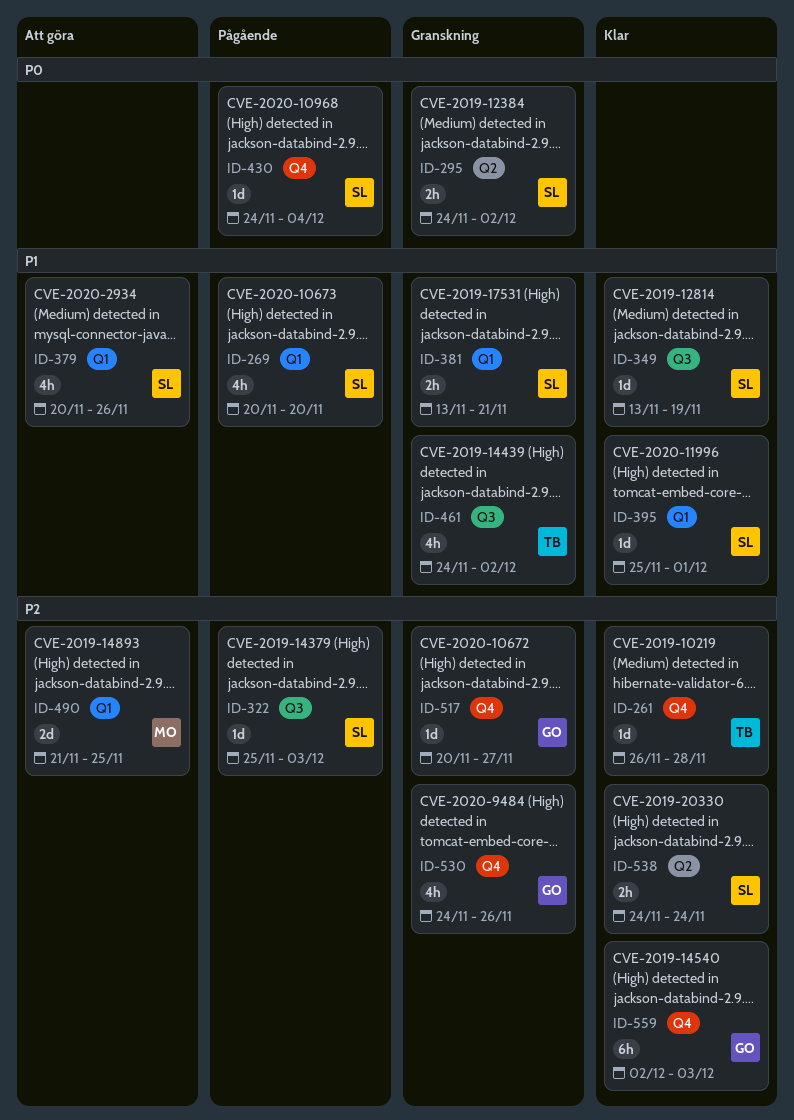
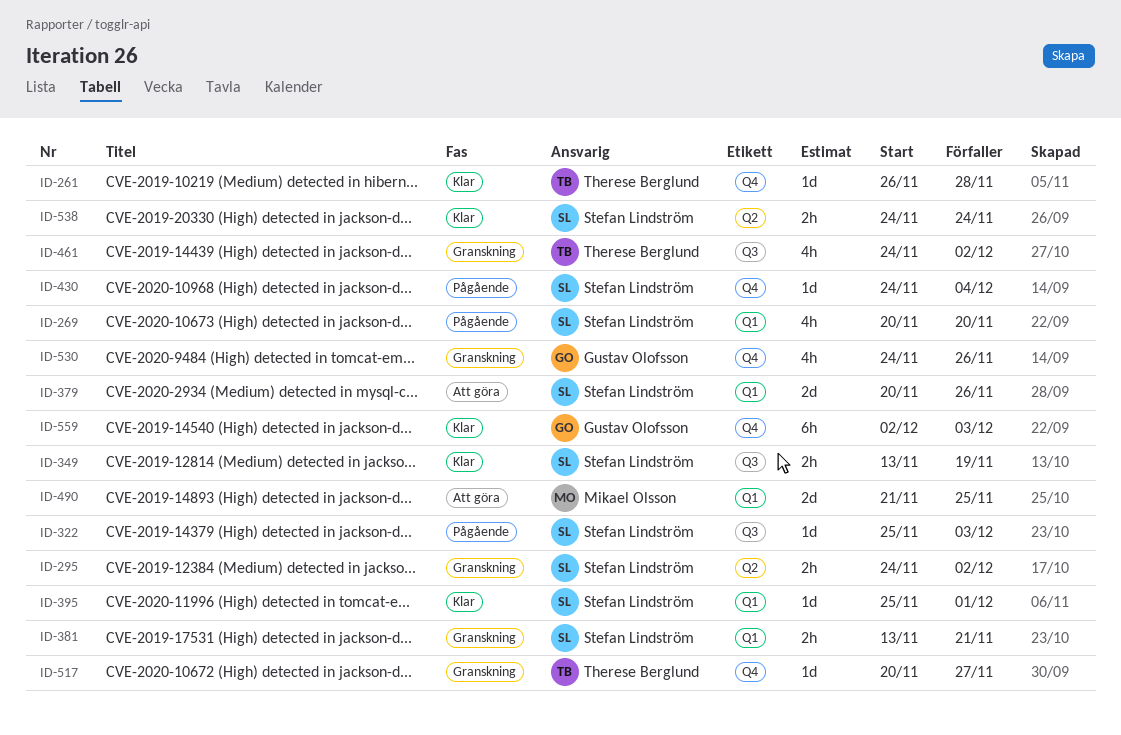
ID-349, estimate: 1d -> 2h
ID-379, estimate: 4h -> 2d
ID-517, owner: Gustav Olofsson -> Therese Berglund

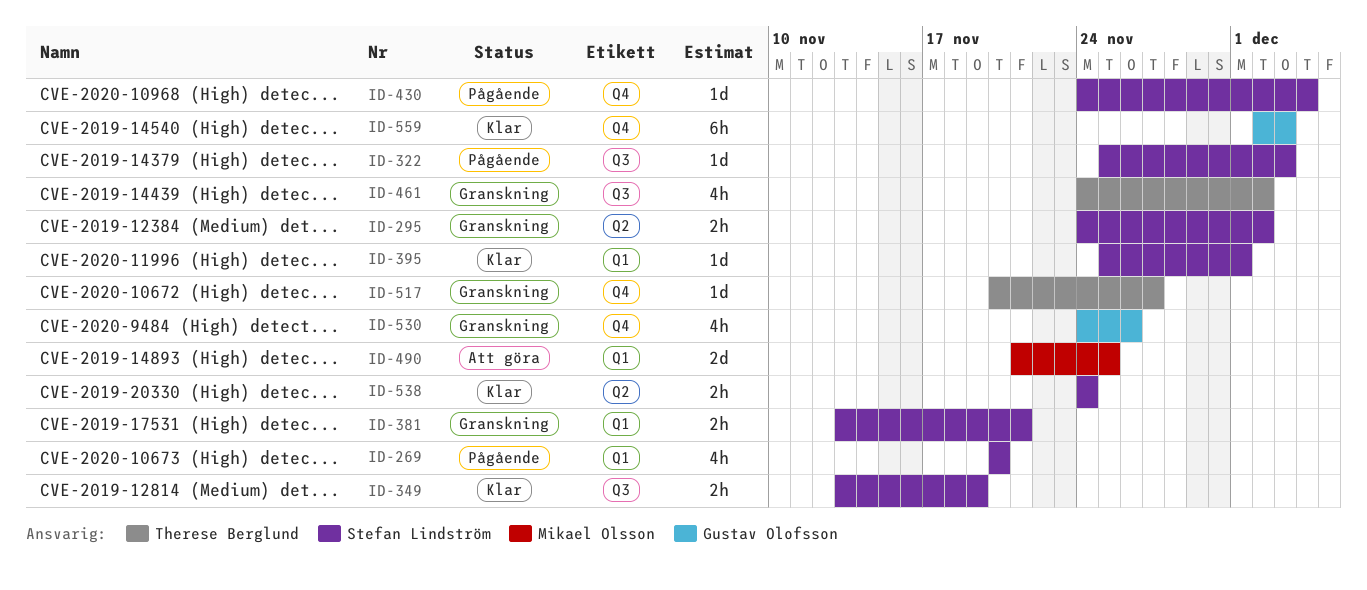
ID-261: present -> none
ID-379: present -> none

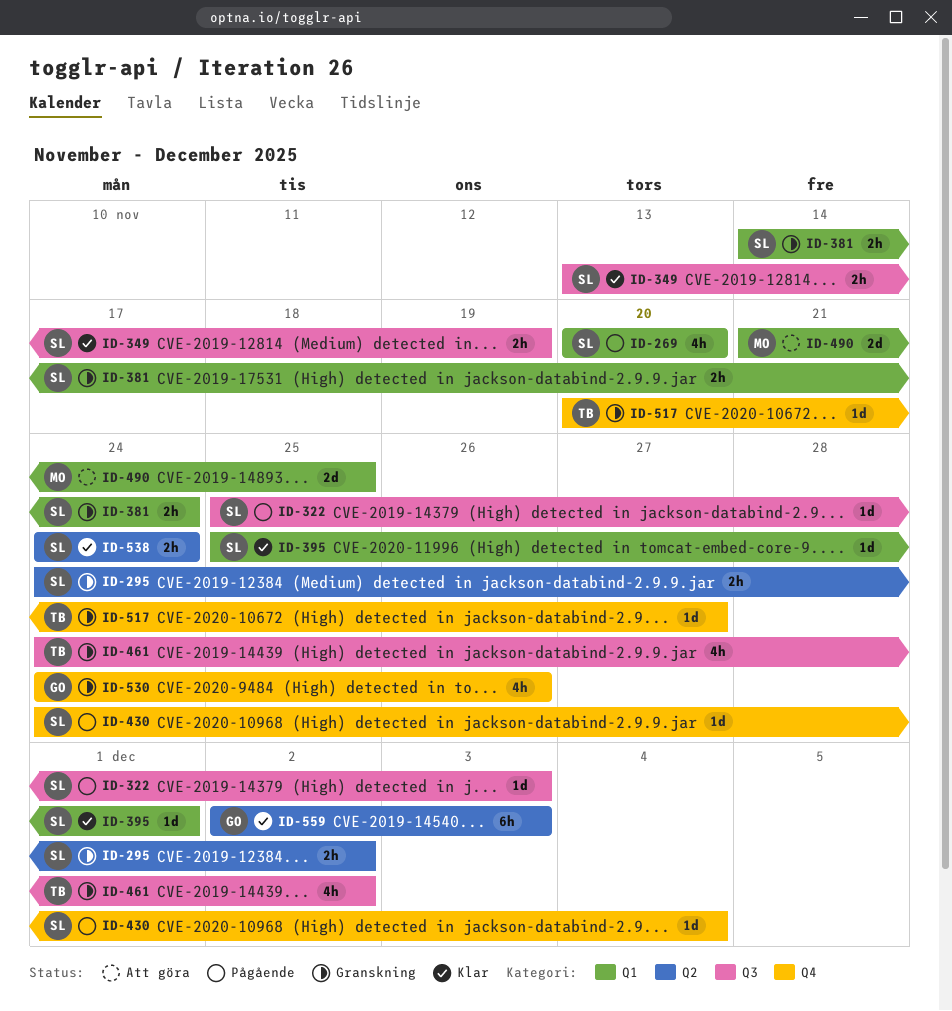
ID-381, start: Nov 13 -> Nov 14
ID-381, due: Nov 21 -> Nov 24
ID-559, label: Q4 -> Q2

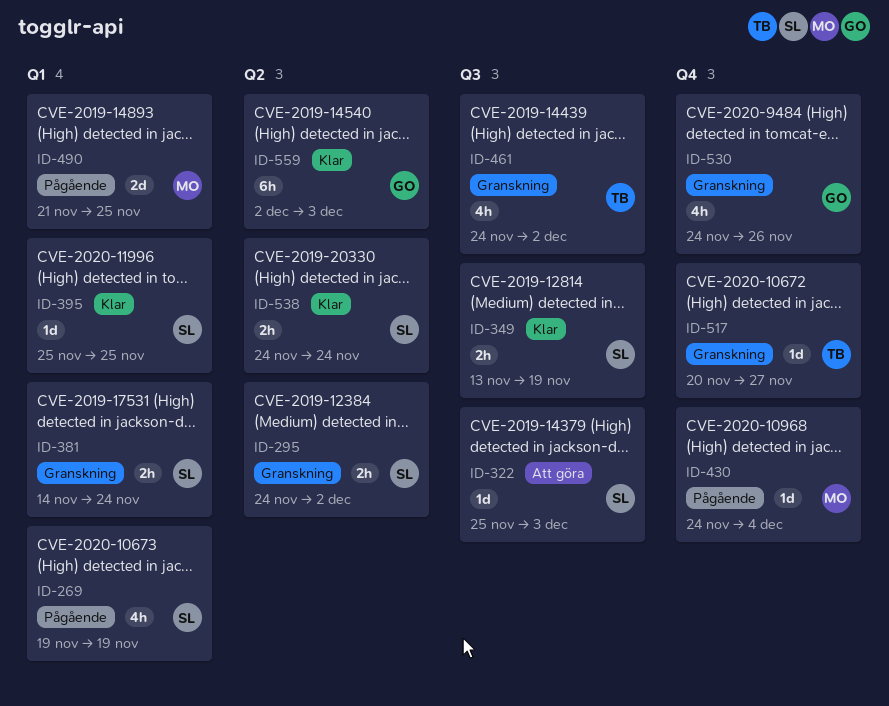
ID-269, start: Nov 20 -> Nov 19
ID-269, due: Nov 20 -> Nov 19
ID-322, status: Pågående -> Att göra
ID-395, due: Dec 1 -> Nov 25
ID-430, owner: SL -> MO
ID-490, status: Att göra -> Pågående

